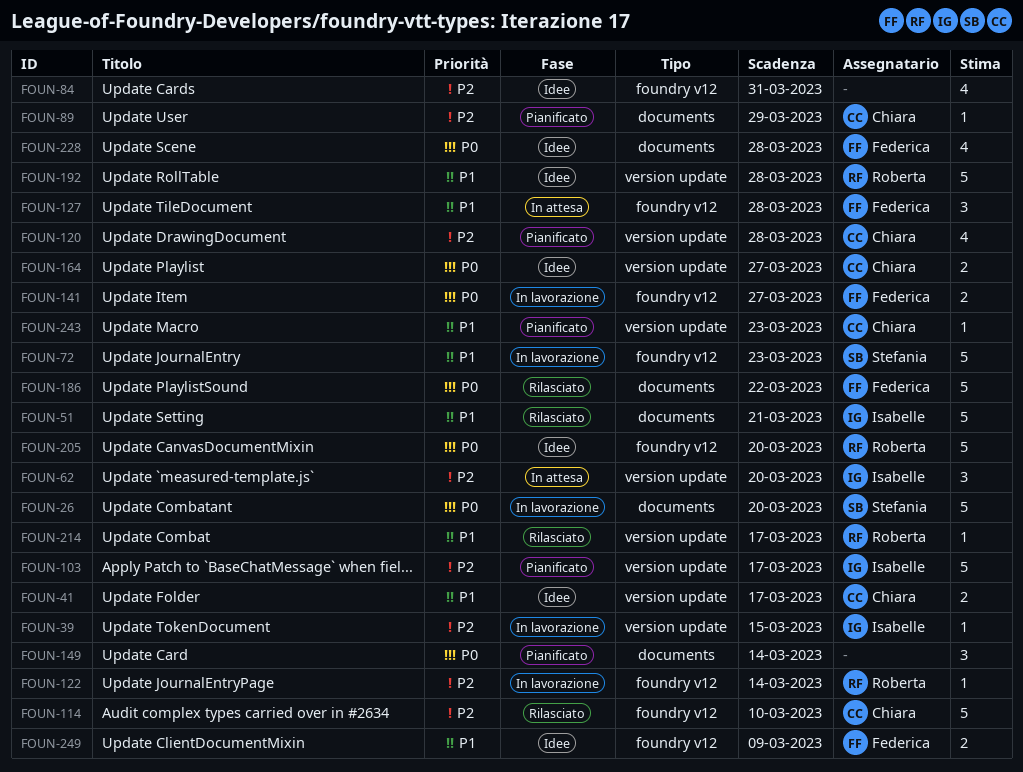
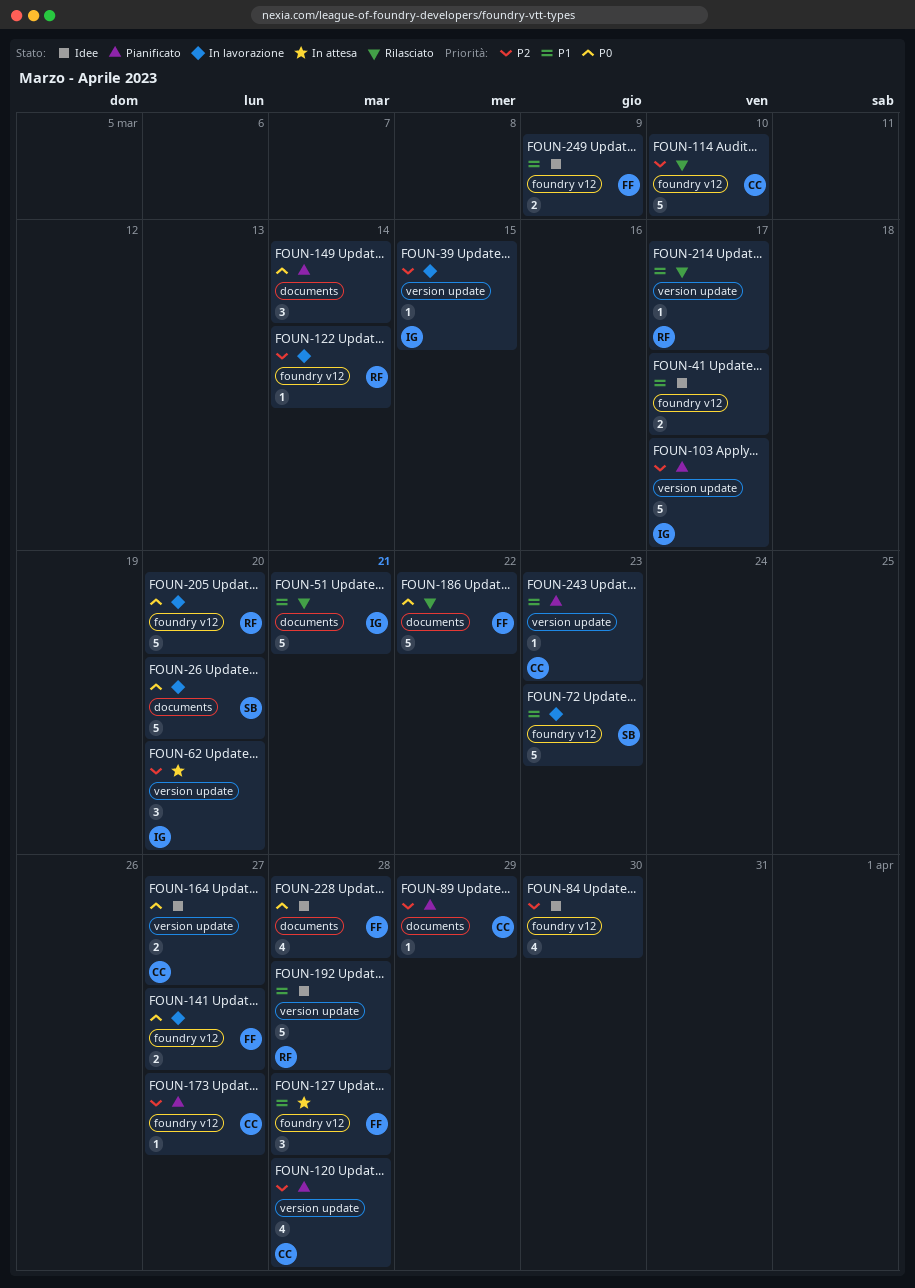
FOUN-41, owner: Chiara -> none
FOUN-41, label: version update -> foundry v12
FOUN-84, due: Mar 31 -> Mar 30
FOUN-173: none -> present
FOUN-205, status: Idee -> In lavorazione

